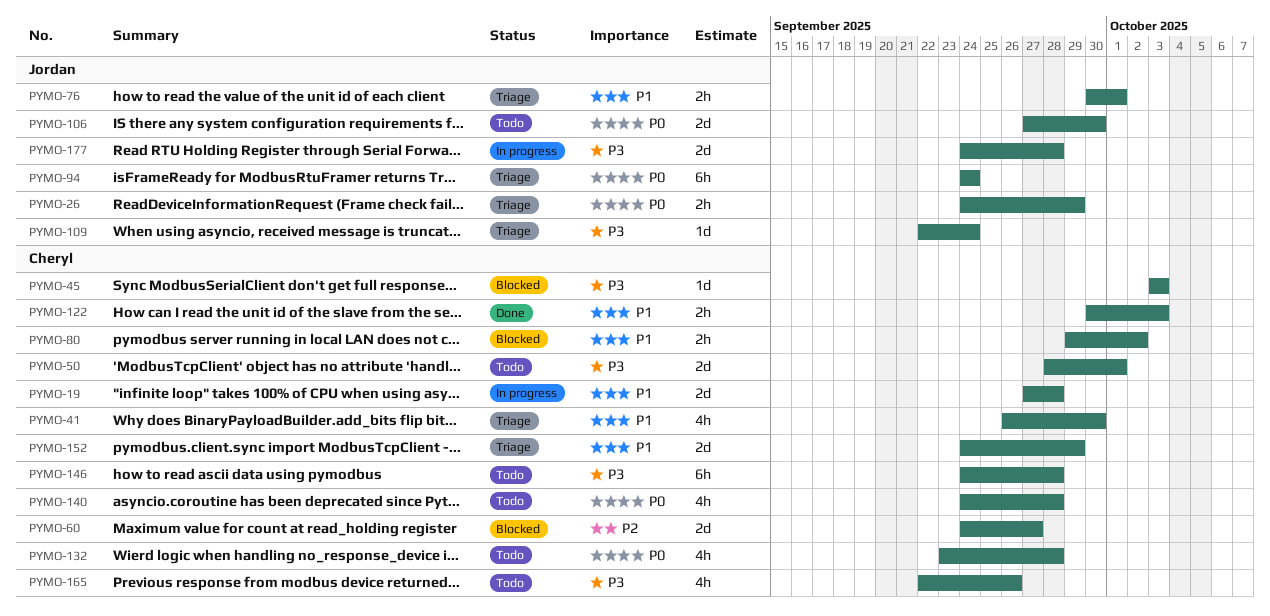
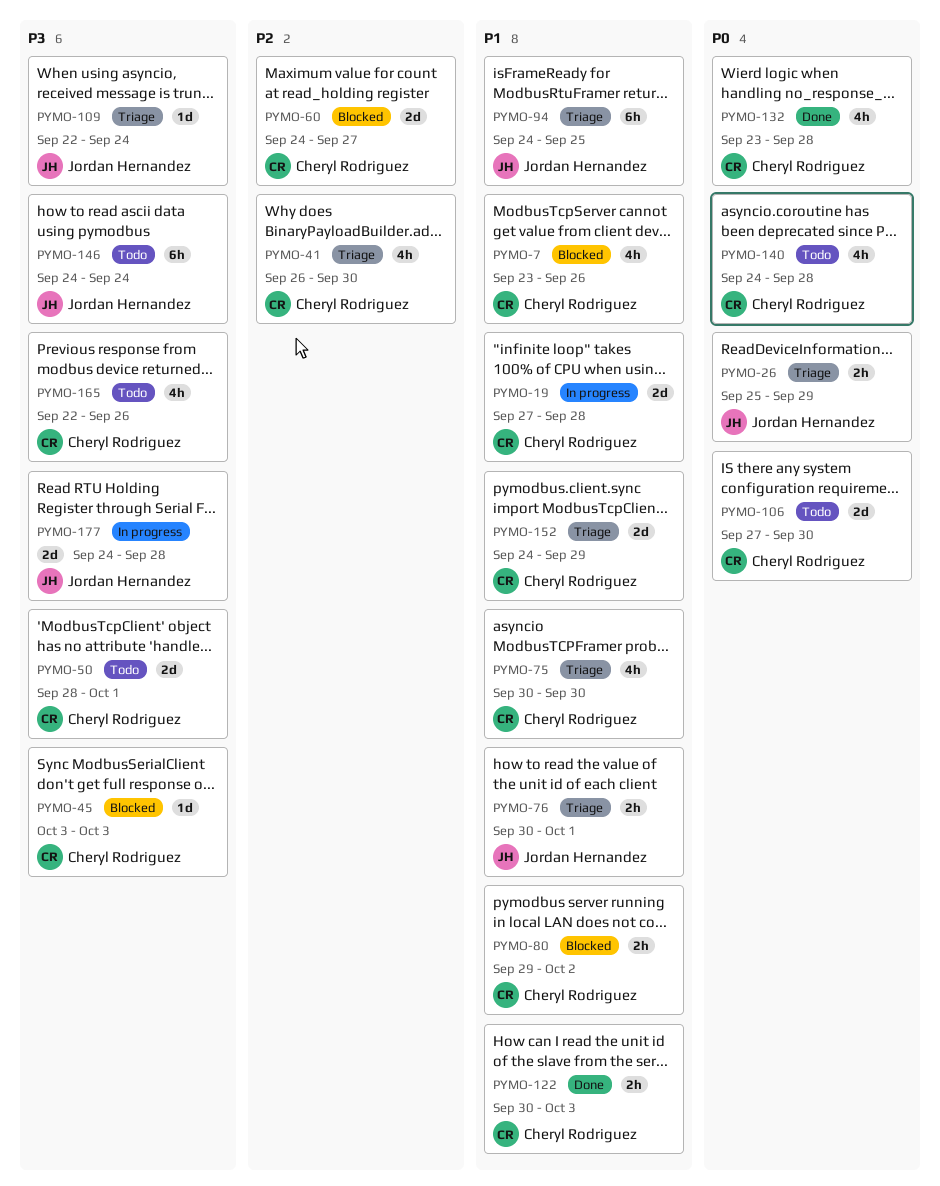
PYMO-7: none -> present
PYMO-26, start: Sep 24 -> Sep 25
PYMO-41, priority: P1 -> P2
PYMO-75: none -> present
PYMO-94, priority: P0 -> P1
PYMO-94, due: Sep 24 -> Sep 25
PYMO-106, owner: Jordan Hernandez -> Cheryl Rodriguez
PYMO-132, status: Todo -> Done
PYMO-146, owner: Cheryl Rodriguez -> Jordan Hernandez
PYMO-146, due: Sep 28 -> Sep 24

